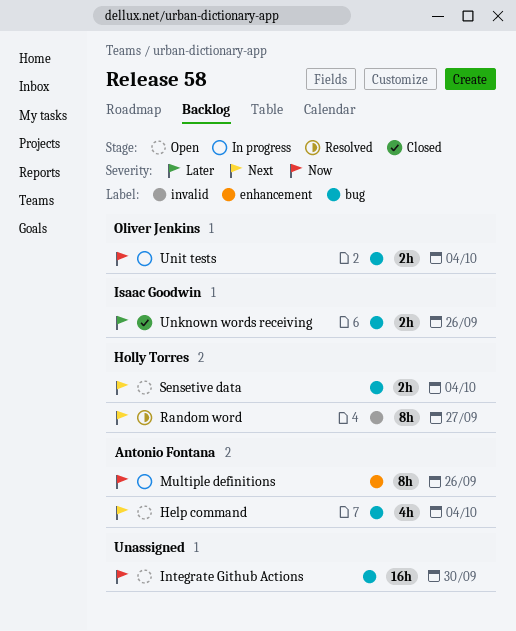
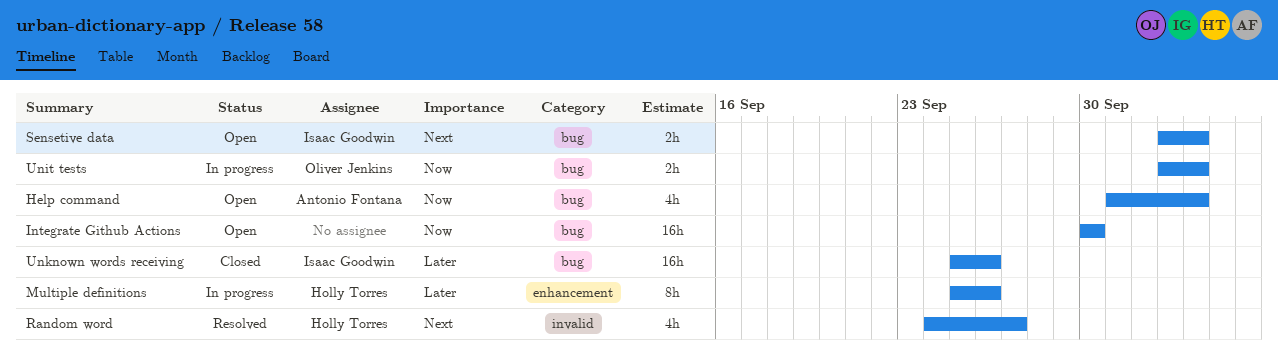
Help command, priority: Next -> Now
Multiple definitions, owner: Antonio Fontana -> Holly Torres
Multiple definitions, priority: Now -> Later
Random word, estimate: 8h -> 4h
Sensetive data, owner: Holly Torres -> Isaac Goodwin
Unknown words receiving, estimate: 2h -> 16h

